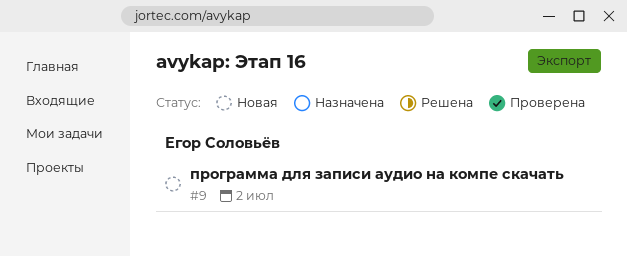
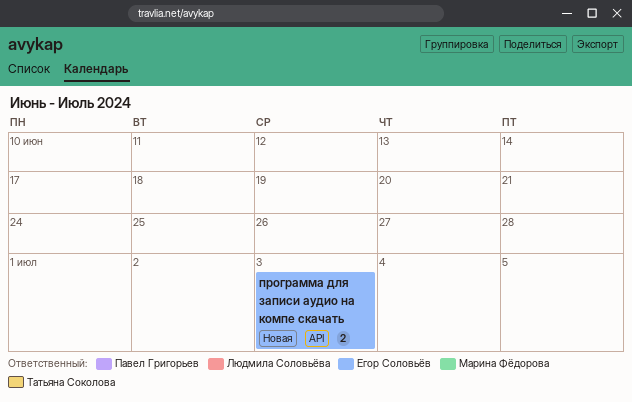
программа для записи аудио на компе скачать, due: Jul 2 -> Jul 3

